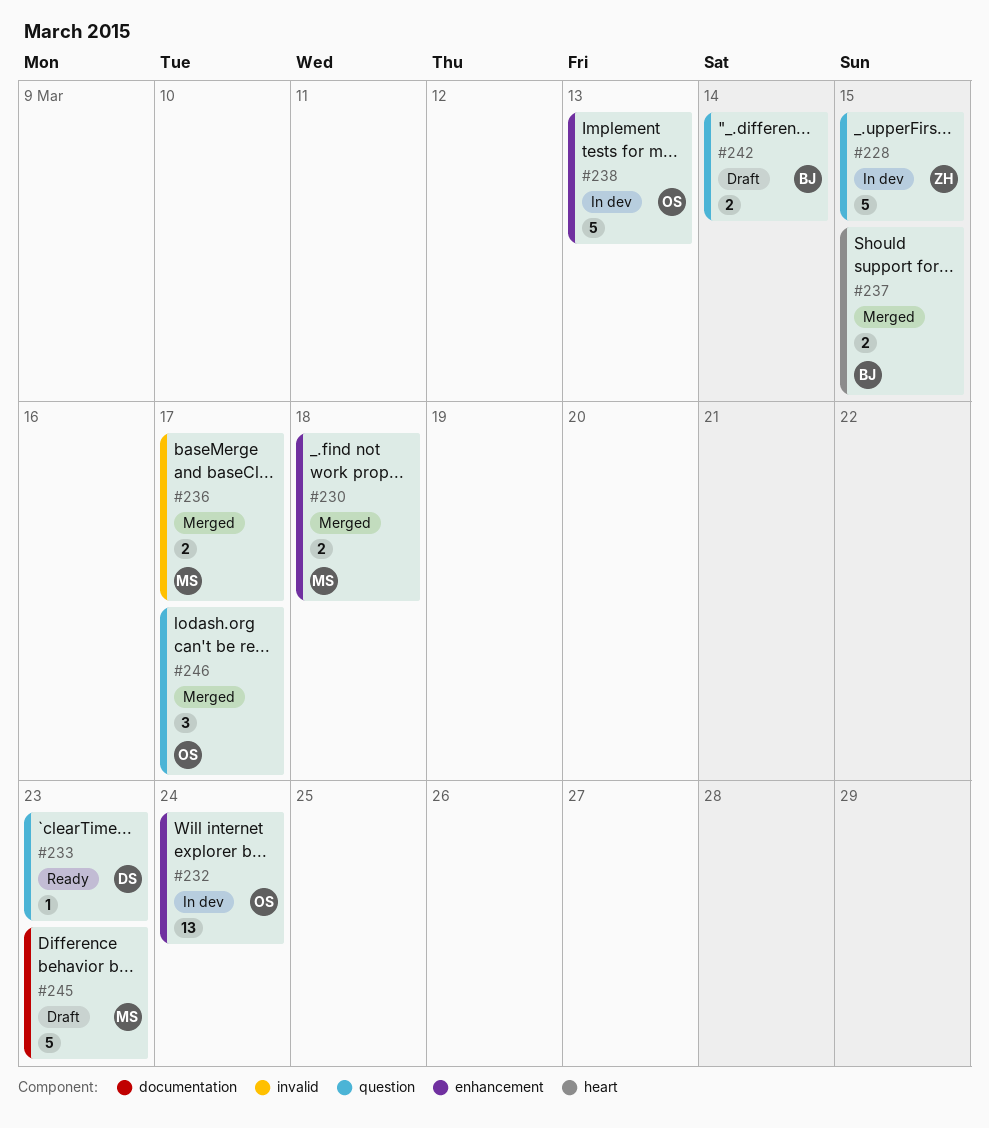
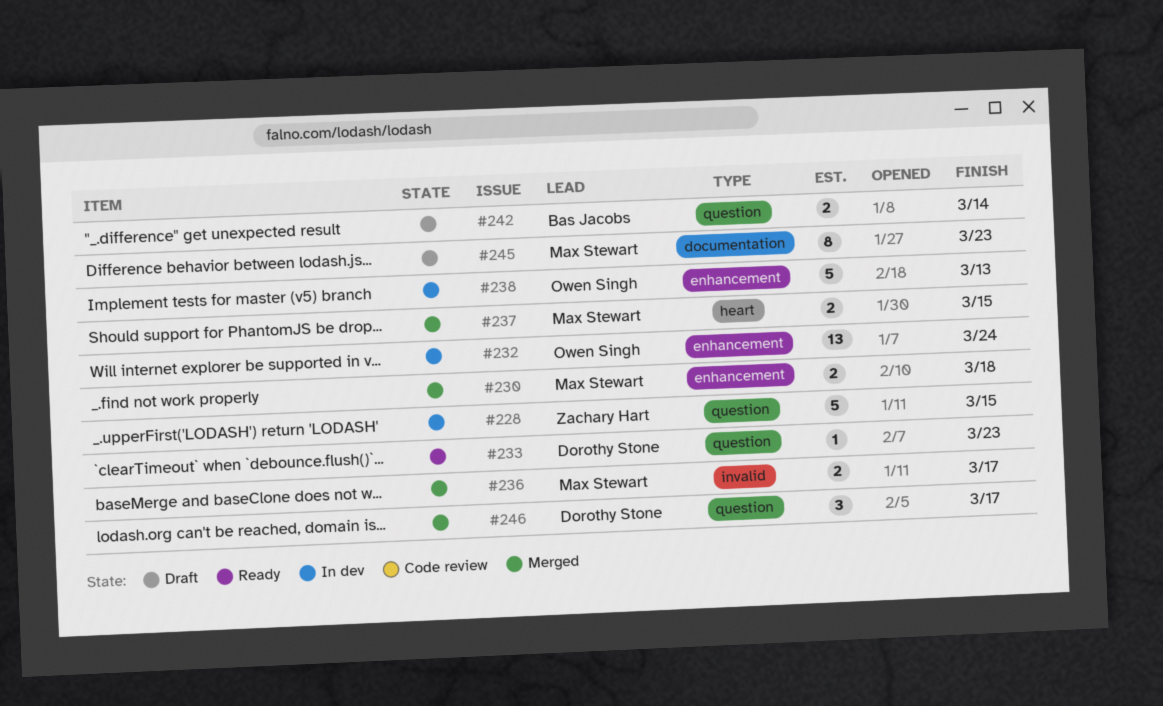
#237, owner: Bas Jacobs -> Max Stewart
#245, estimate: 5 -> 8
#246, owner: Owen Singh -> Dorothy Stone

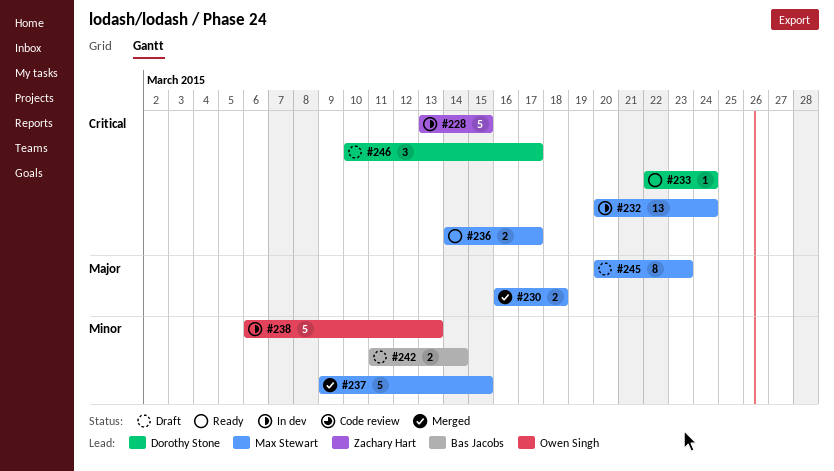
#232, owner: Owen Singh -> Max Stewart
#233, due: Mar 23 -> Mar 24
#236, status: Merged -> Ready
#237, estimate: 2 -> 5
#246, status: Merged -> Draft

